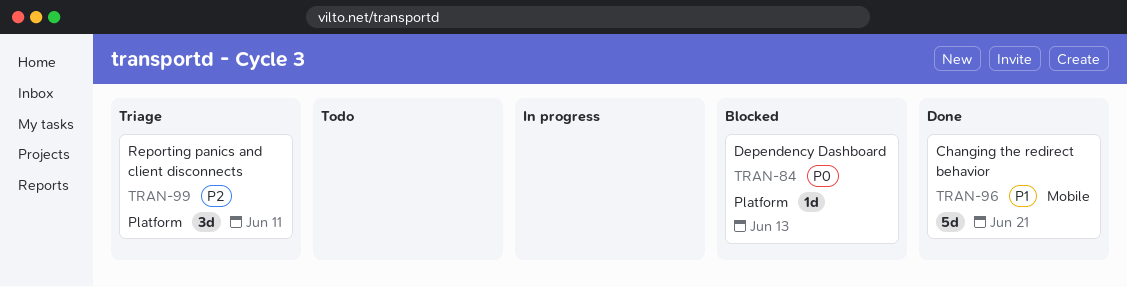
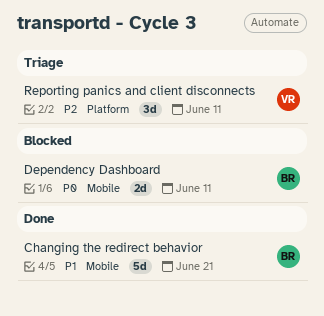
Dependency Dashboard, label: Platform -> Mobile
Dependency Dashboard, estimate: 1d -> 2d
Dependency Dashboard, due: Jun 13 -> Jun 11

